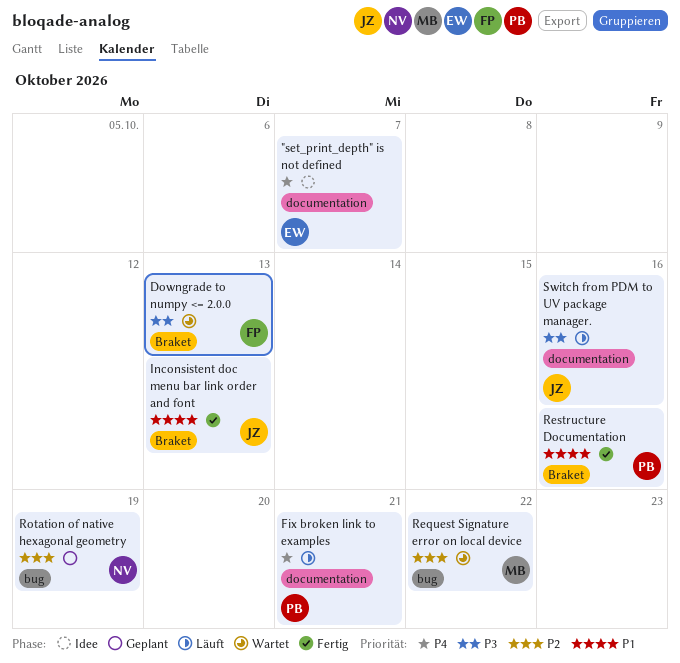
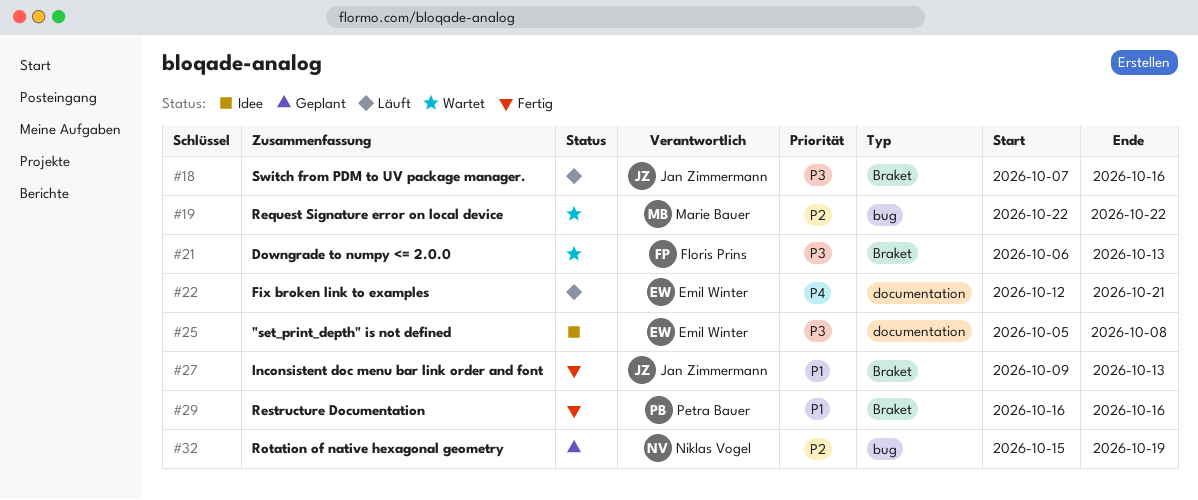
"set_print_depth" is not defined, priority: P4 -> P3
"set_print_depth" is not defined, due: Oct 7 -> Oct 8
Fix broken link to examples, owner: Petra Bauer -> Emil Winter
Switch from PDM to UV package manager., label: documentation -> Braket

